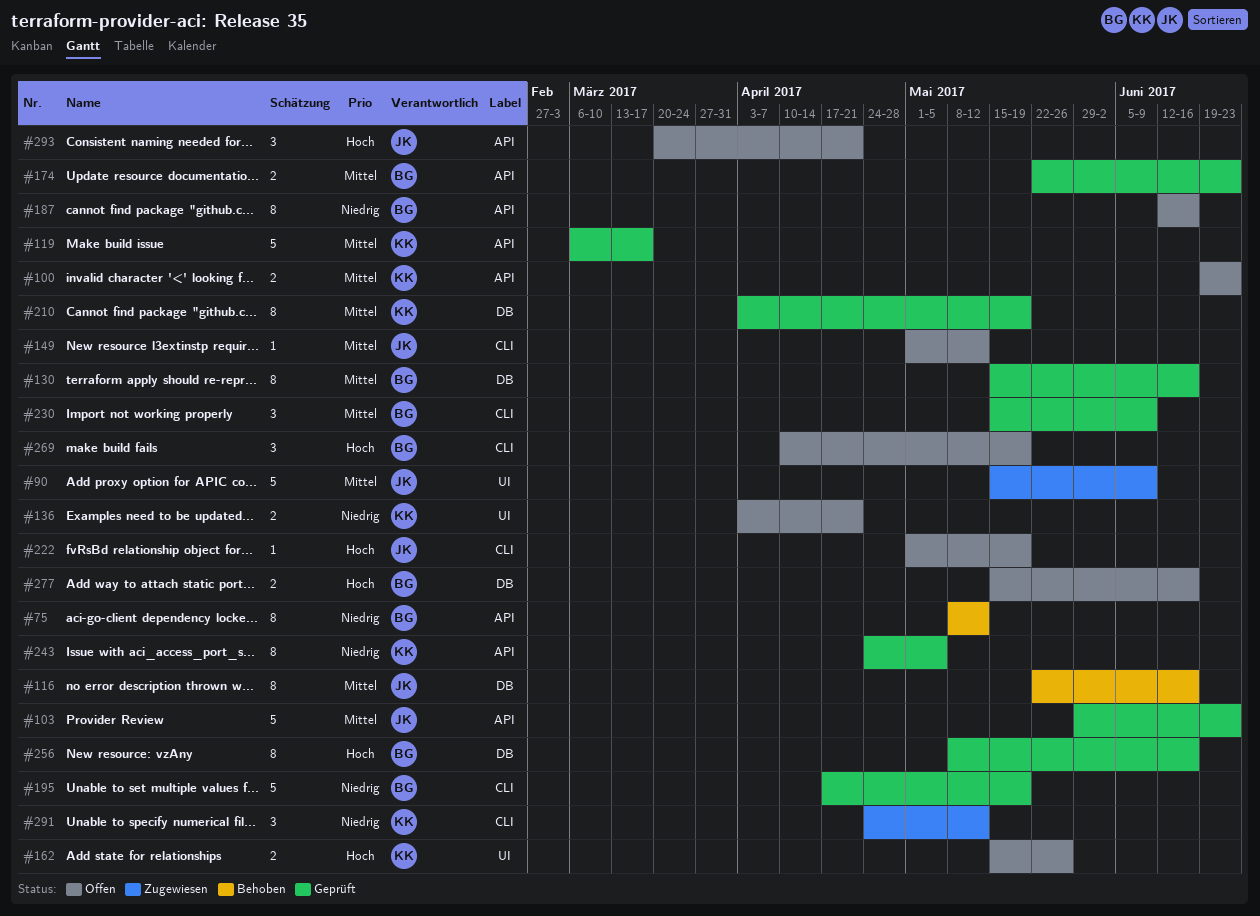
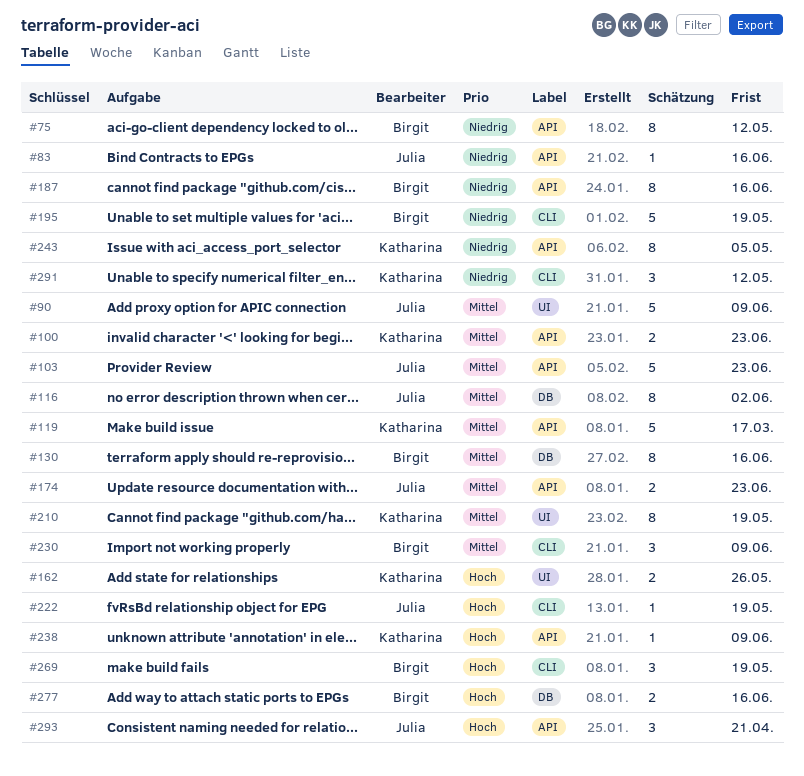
#83: none -> present
#116, due: Jun 16 -> Jun 2
#136: present -> none
#149: present -> none
#174, owner: Birgit -> Julia
#210, label: DB -> UI
#238: none -> present
#256: present -> none

